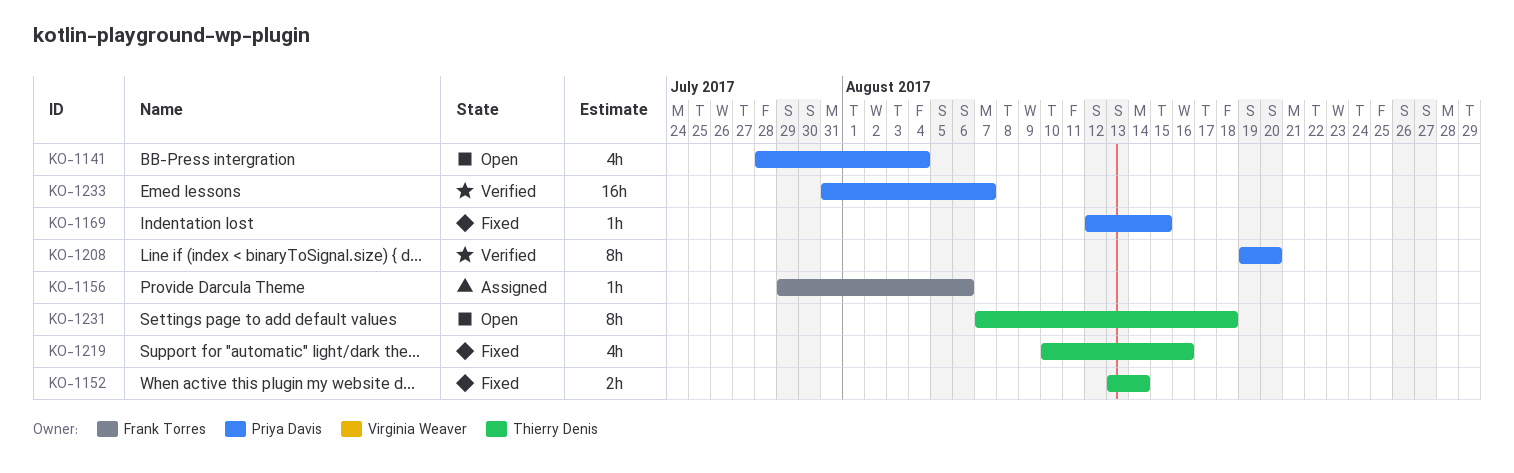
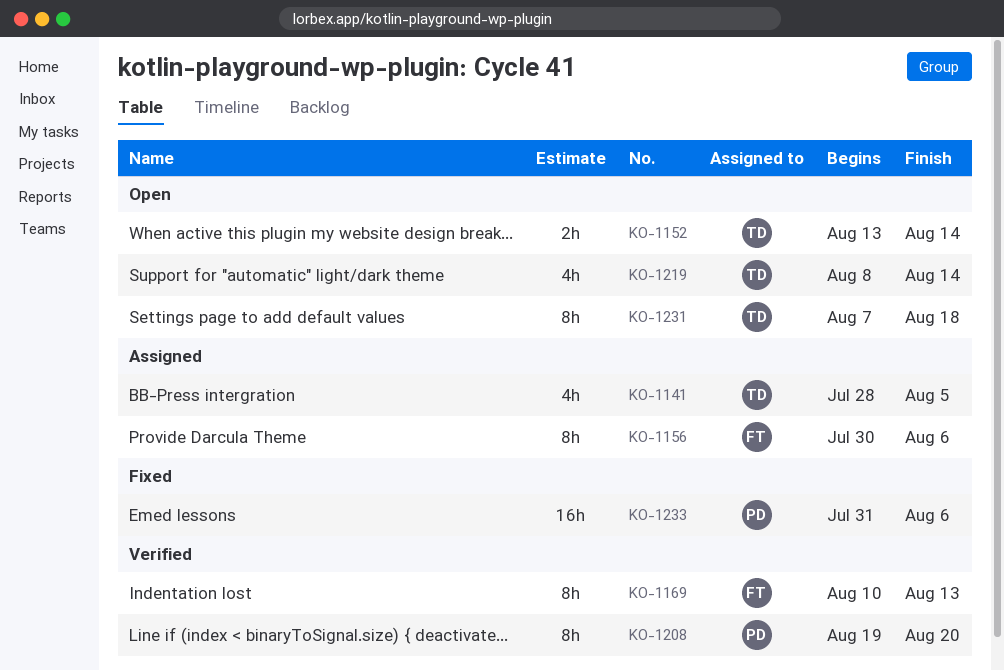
KO-1141, status: Open -> Assigned
KO-1141, owner: Priya Davis -> Thierry Denis
KO-1141, due: Aug 4 -> Aug 5
KO-1152, status: Fixed -> Open
KO-1156, estimate: 1h -> 8h
KO-1156, start: Jul 29 -> Jul 30
KO-1169, status: Fixed -> Verified
KO-1169, owner: Priya Davis -> Frank Torres
KO-1169, estimate: 1h -> 8h
KO-1169, start: Aug 12 -> Aug 10
KO-1169, due: Aug 15 -> Aug 13
KO-1219, status: Fixed -> Open
KO-1219, start: Aug 10 -> Aug 8
KO-1219, due: Aug 16 -> Aug 14
KO-1233, status: Verified -> Fixed
KO-1233, due: Aug 7 -> Aug 6

